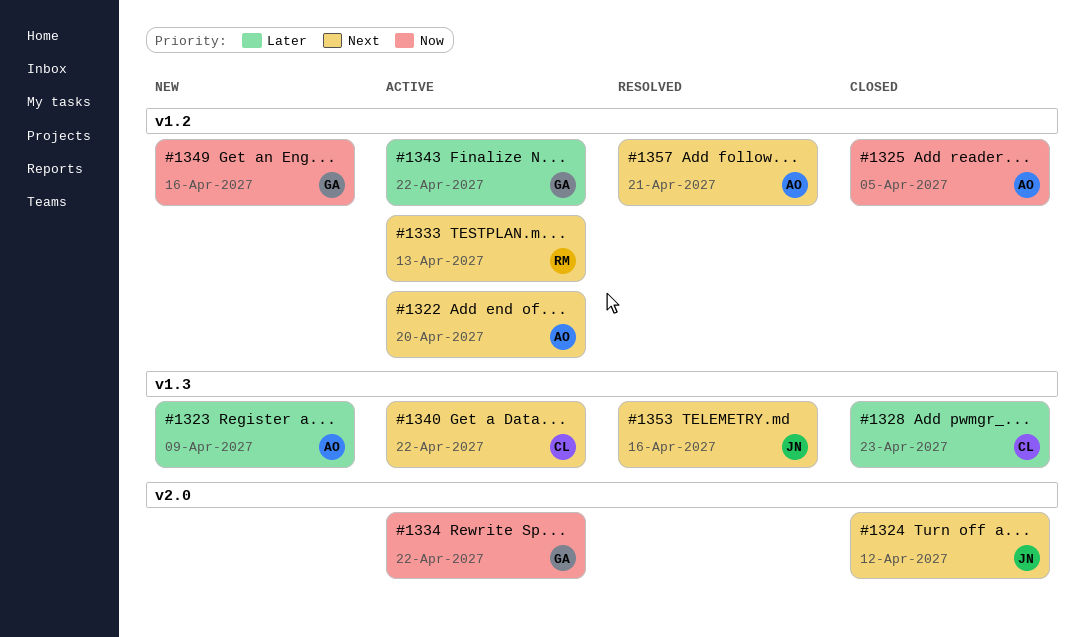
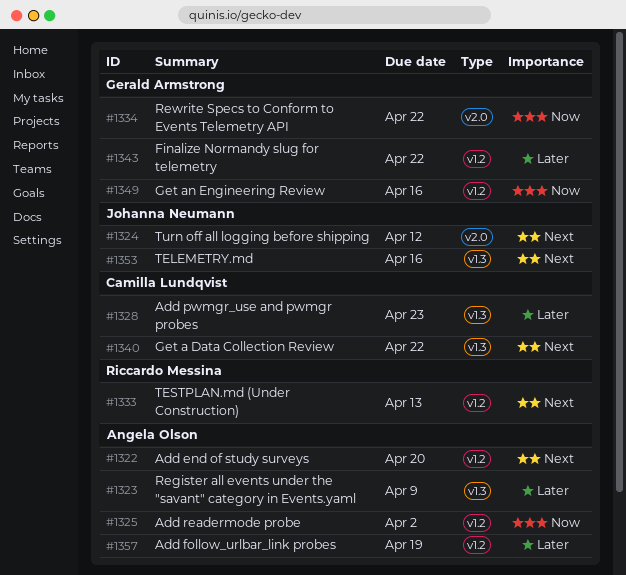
#1325, due: Apr 5 -> Apr 2
#1357, priority: Next -> Later
#1357, due: Apr 21 -> Apr 19

